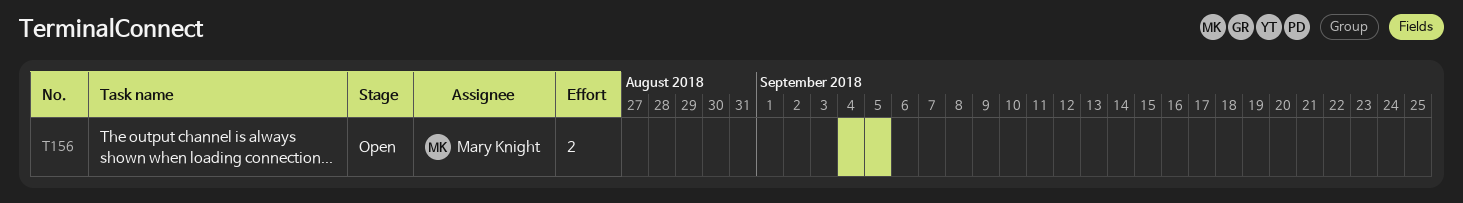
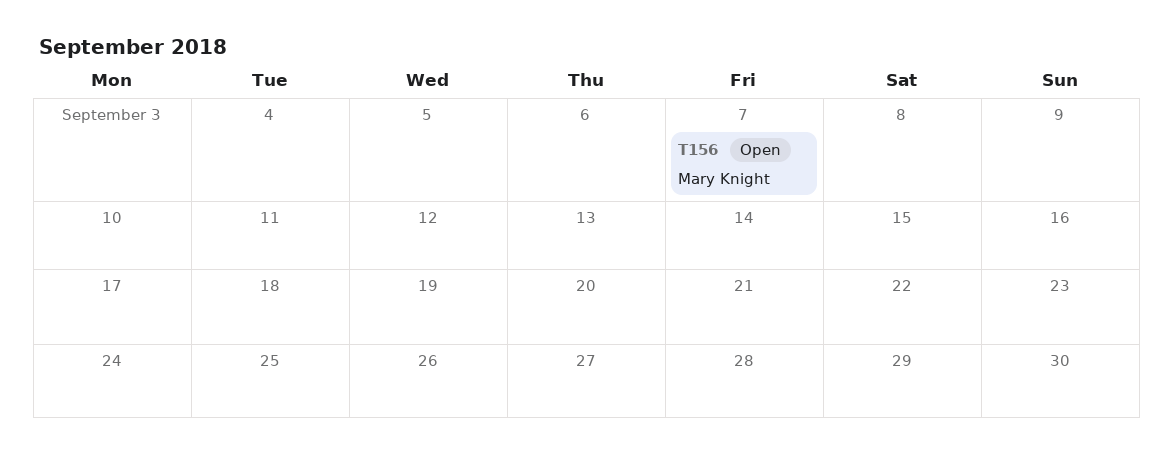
T156, due: Sep 5 -> Sep 7

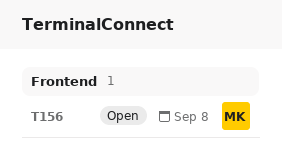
T156, due: Sep 7 -> Sep 8

